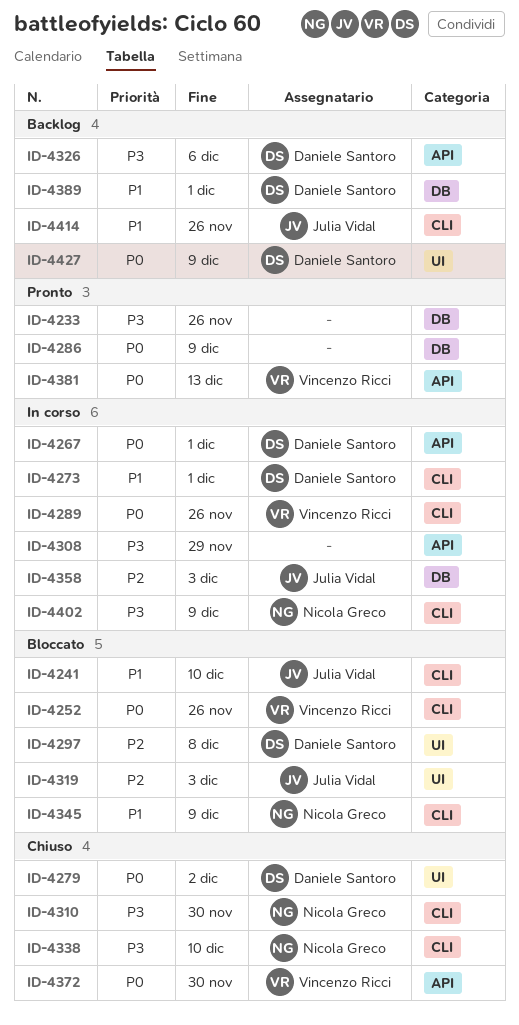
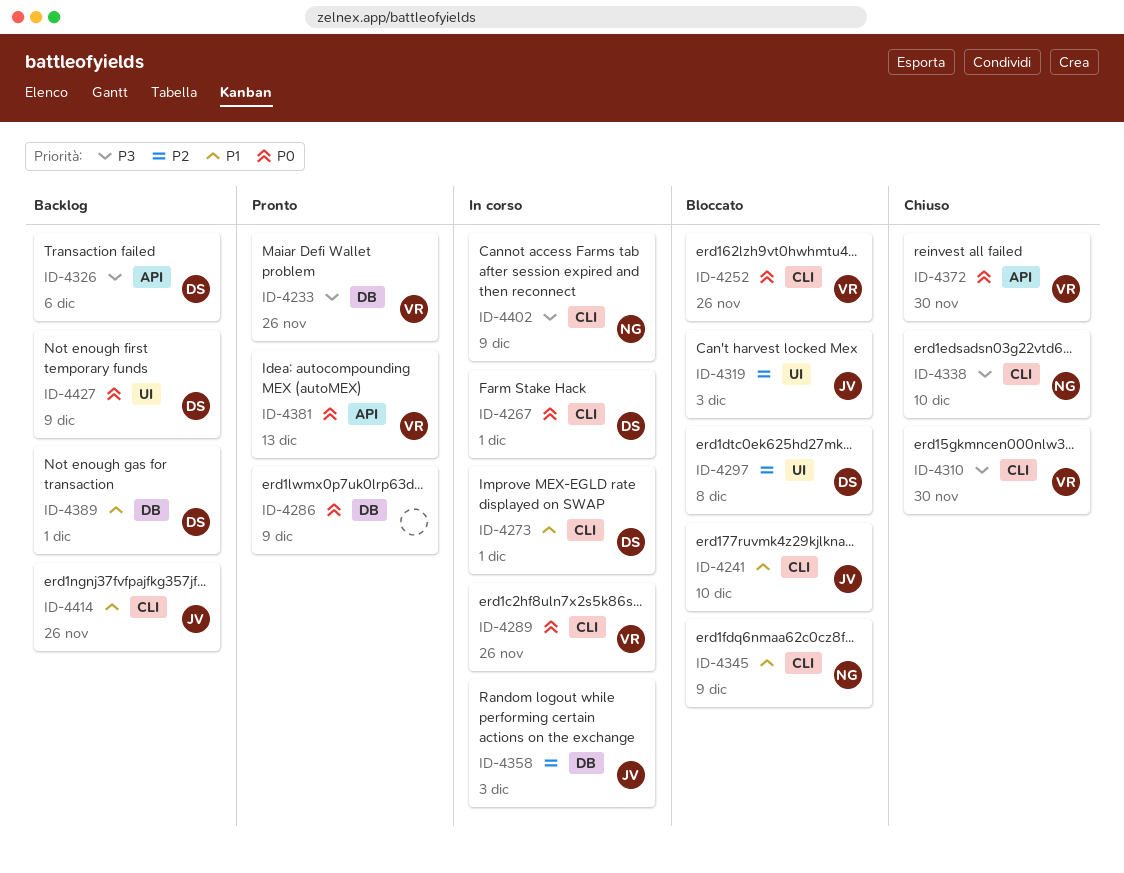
ID-4233, owner: none -> Vincenzo Ricci
ID-4267, label: API -> CLI
ID-4279: present -> none
ID-4308: present -> none
ID-4310, owner: Nicola Greco -> Vincenzo Ricci

